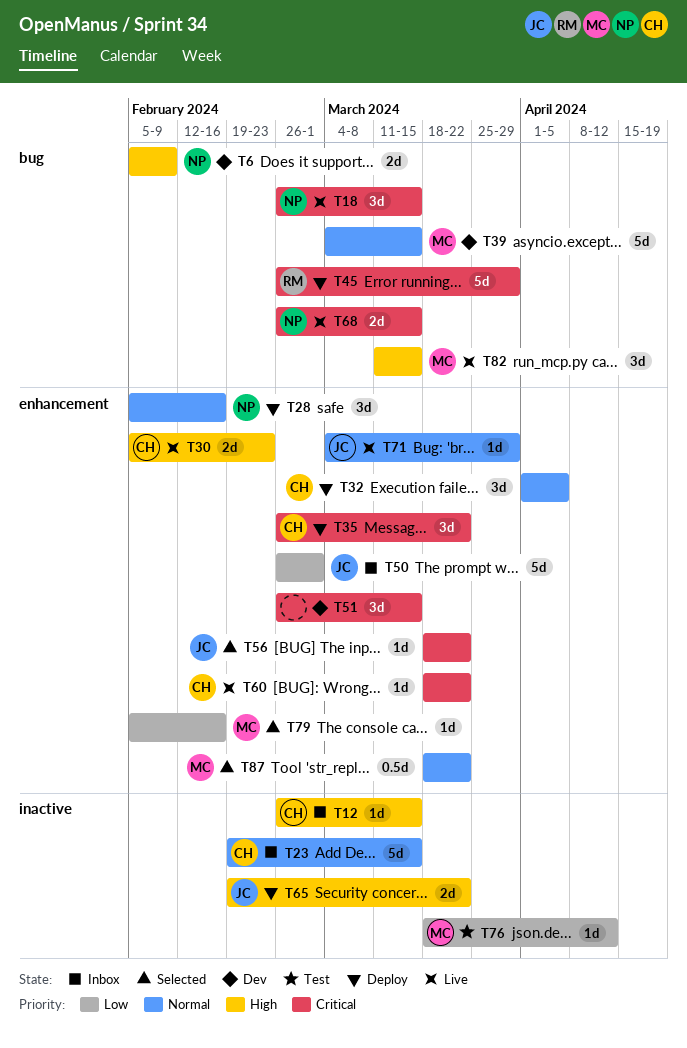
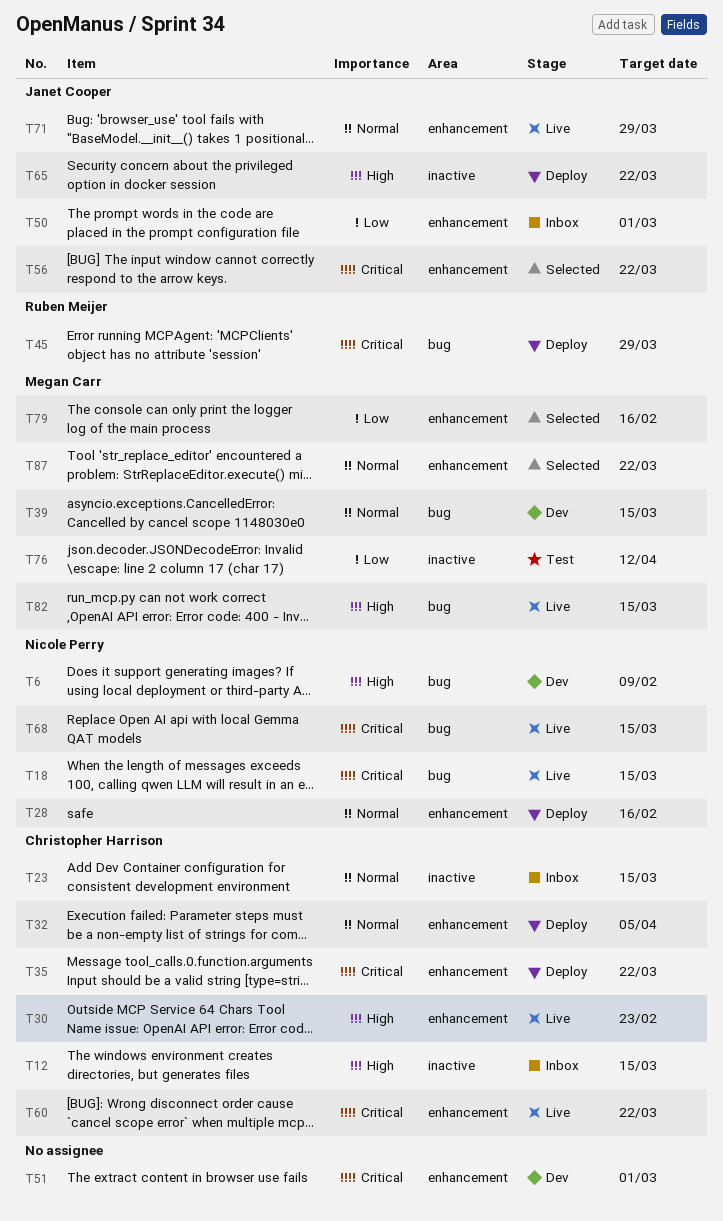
T51, due: Mar 15 -> Mar 1

